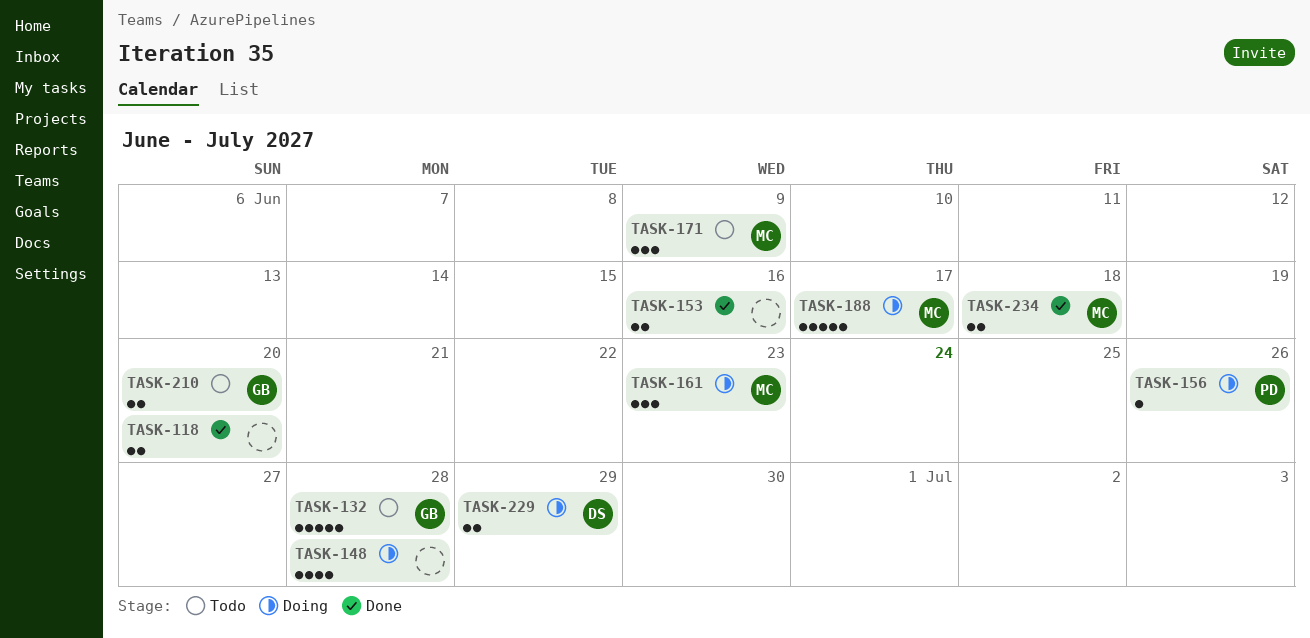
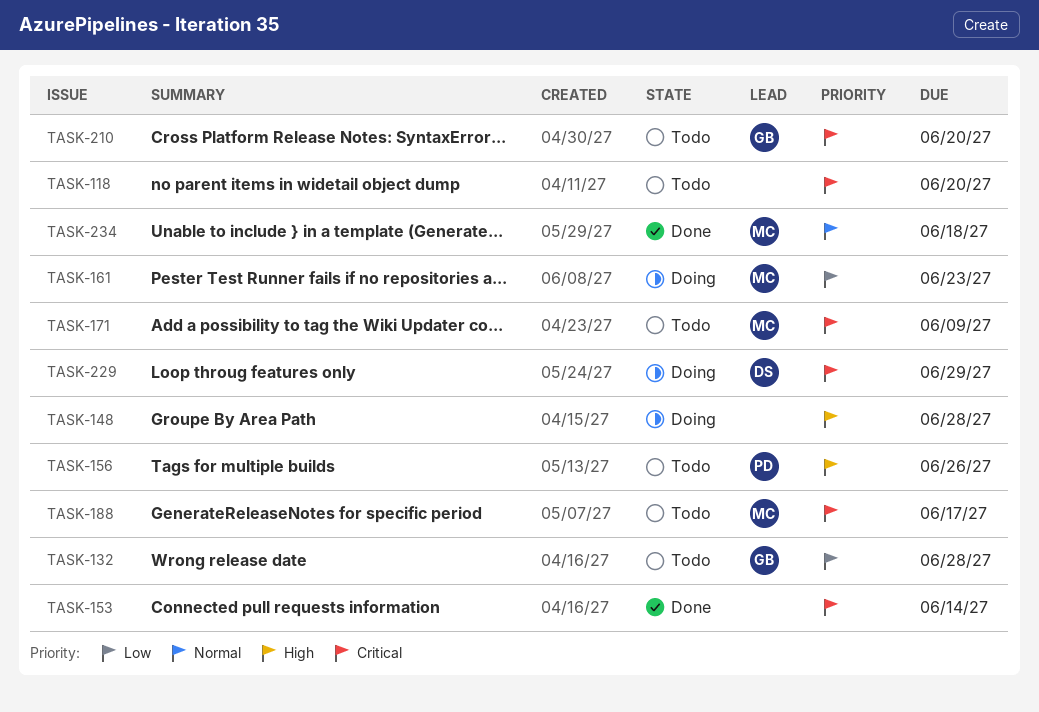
TASK-118, status: Done -> Todo
TASK-153, due: Jun 16 -> Jun 14
TASK-156, status: Doing -> Todo
TASK-188, status: Doing -> Todo

